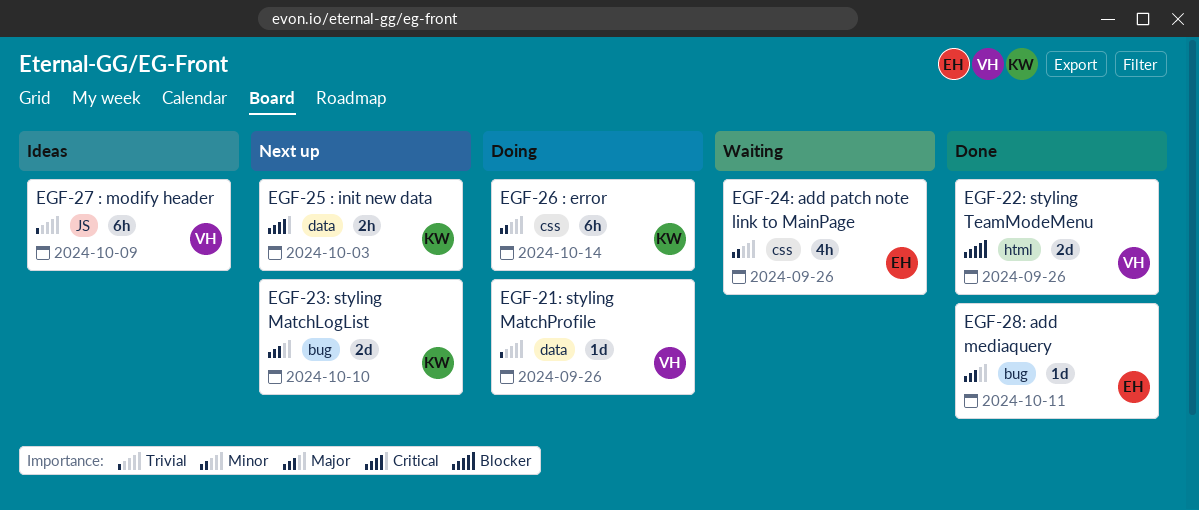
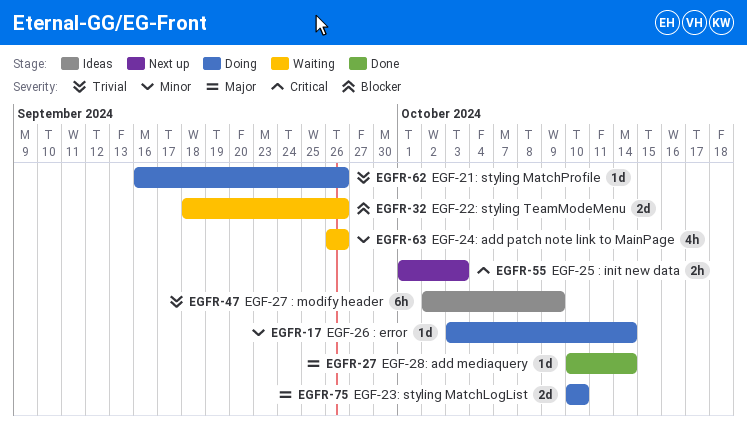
EGF-22: styling TeamModeMenu, status: Done -> Waiting
EGF-23: styling MatchLogList, status: Next up -> Doing
EGF-26 : error, estimate: 6h -> 1d
EGF-28: add mediaquery, due: Oct 11 -> Oct 14

